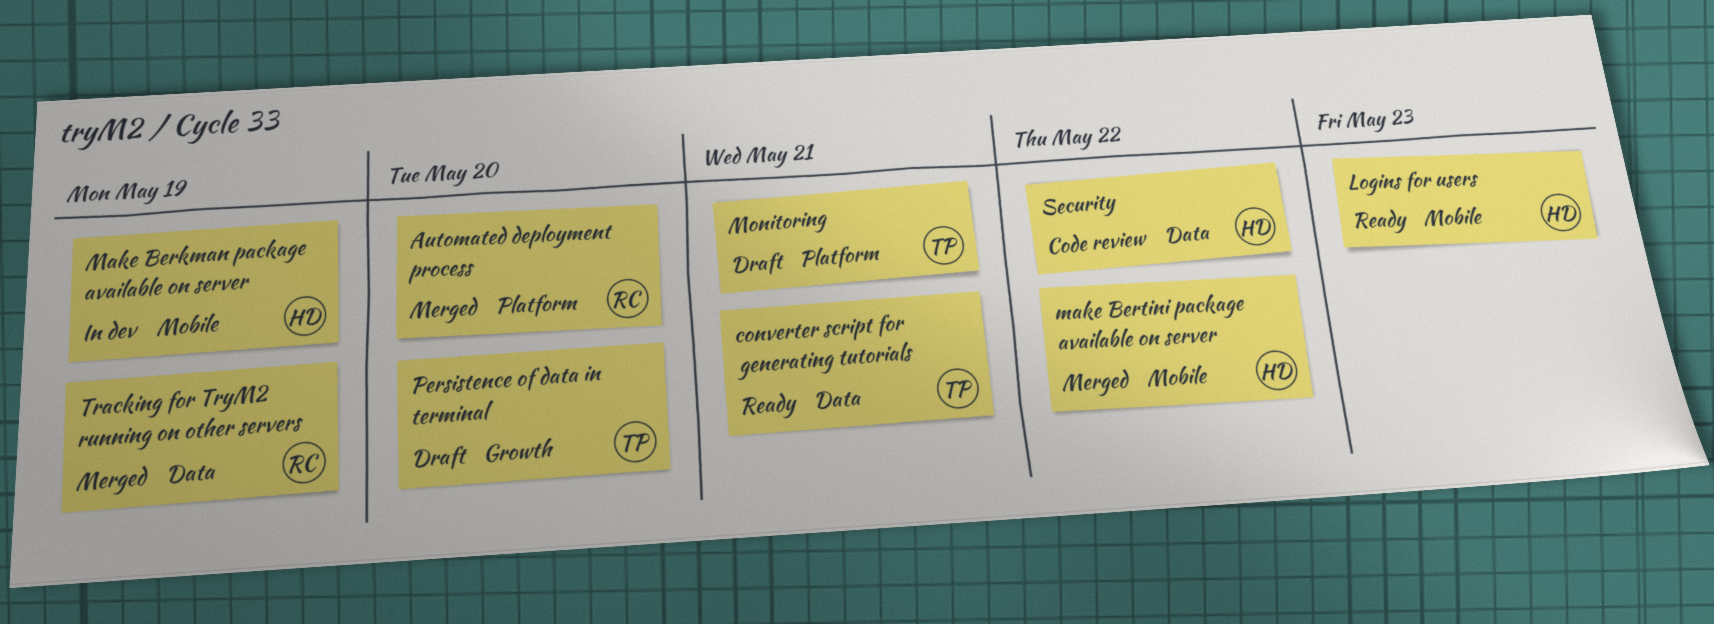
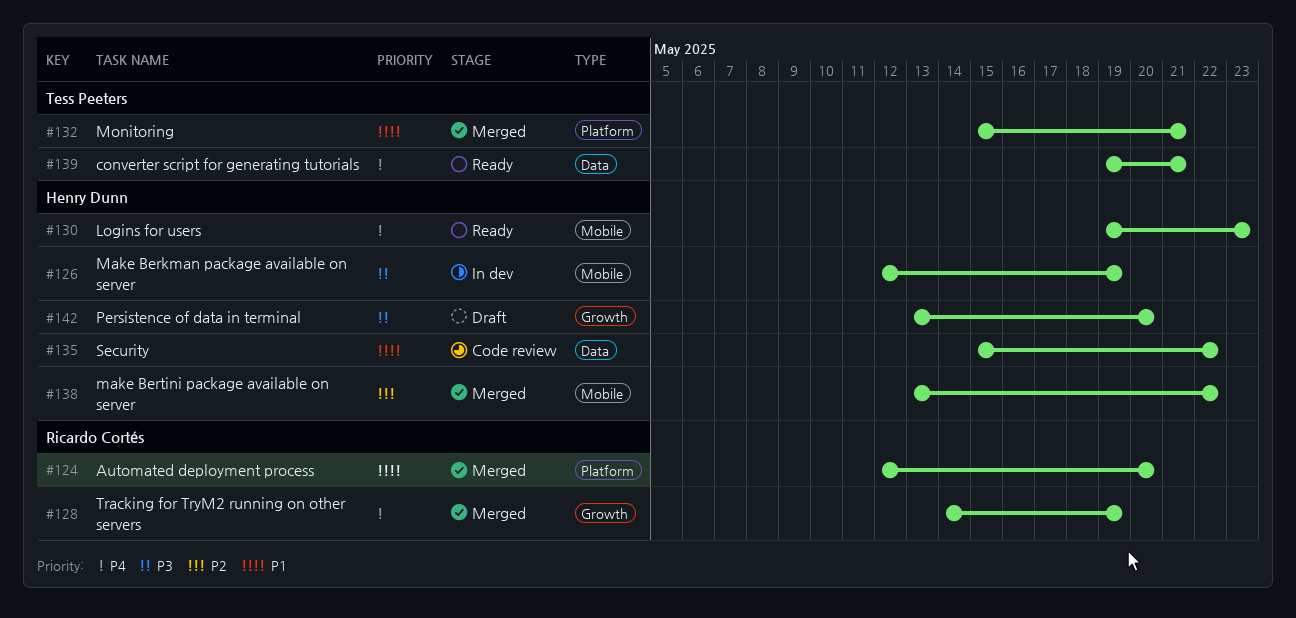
Monitoring, status: Draft -> Merged
Persistence of data in terminal, owner: Tess Peeters -> Henry Dunn
Tracking for TryM2 running on other servers, label: Data -> Growth

